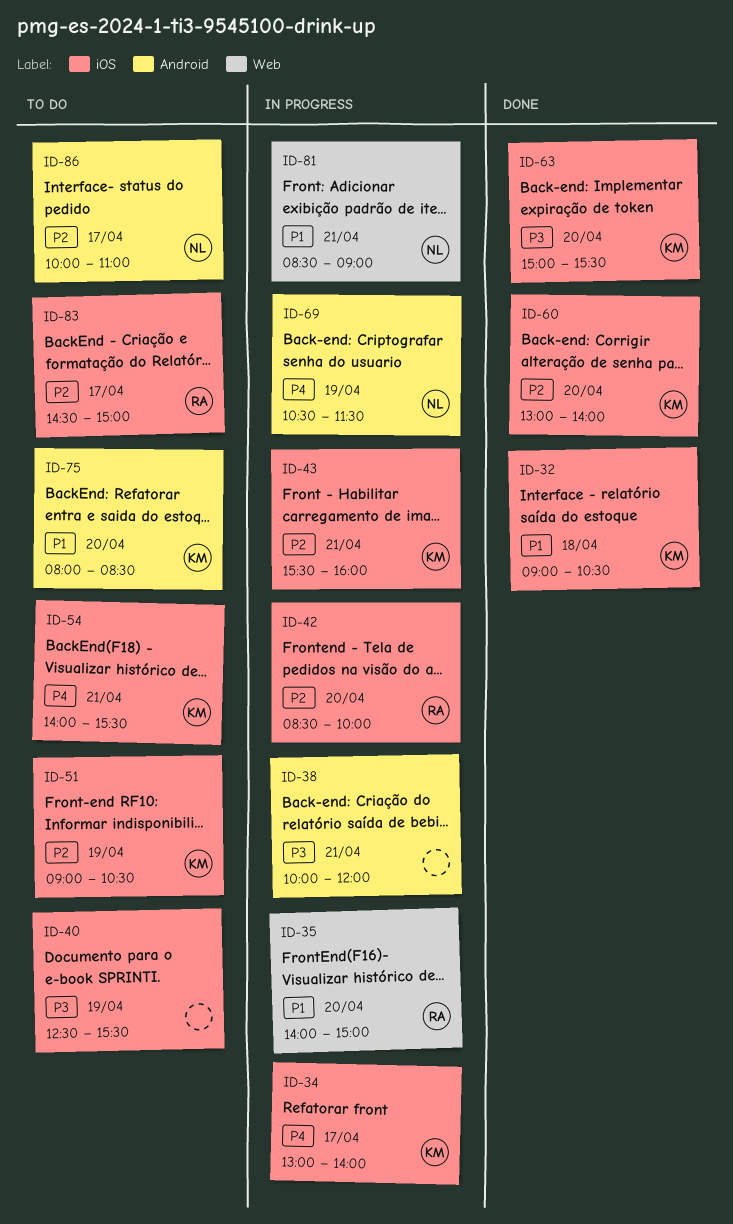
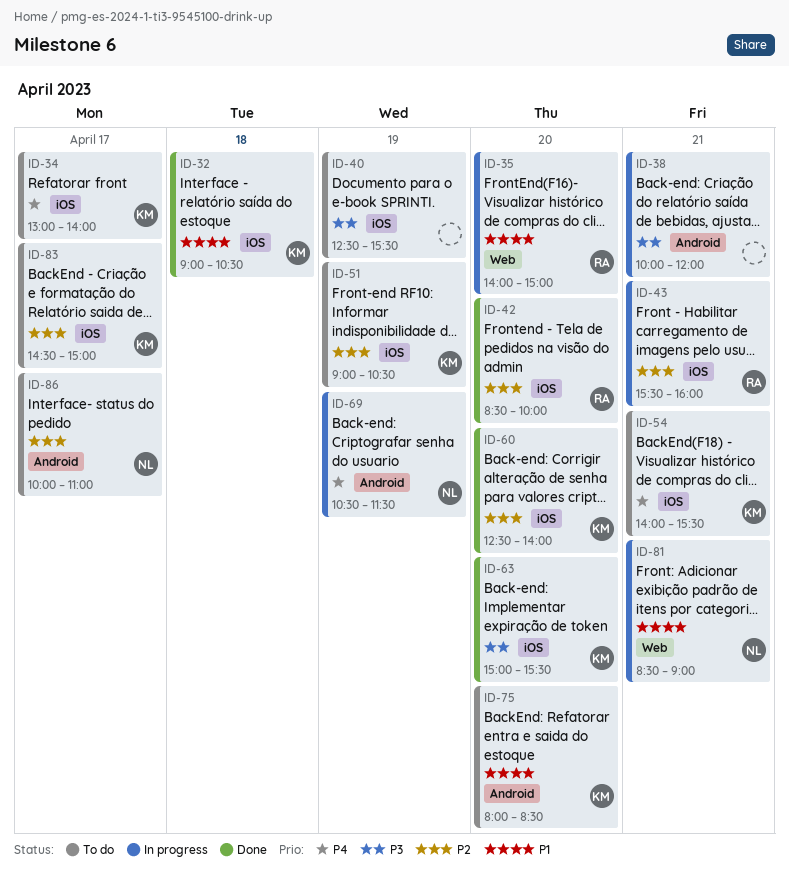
ID-34, status: In progress -> To do
ID-42, status: In progress -> Done
ID-43, owner: KM -> RA
ID-60, begins: 13:00 -> 12:30
ID-83, owner: RA -> KM

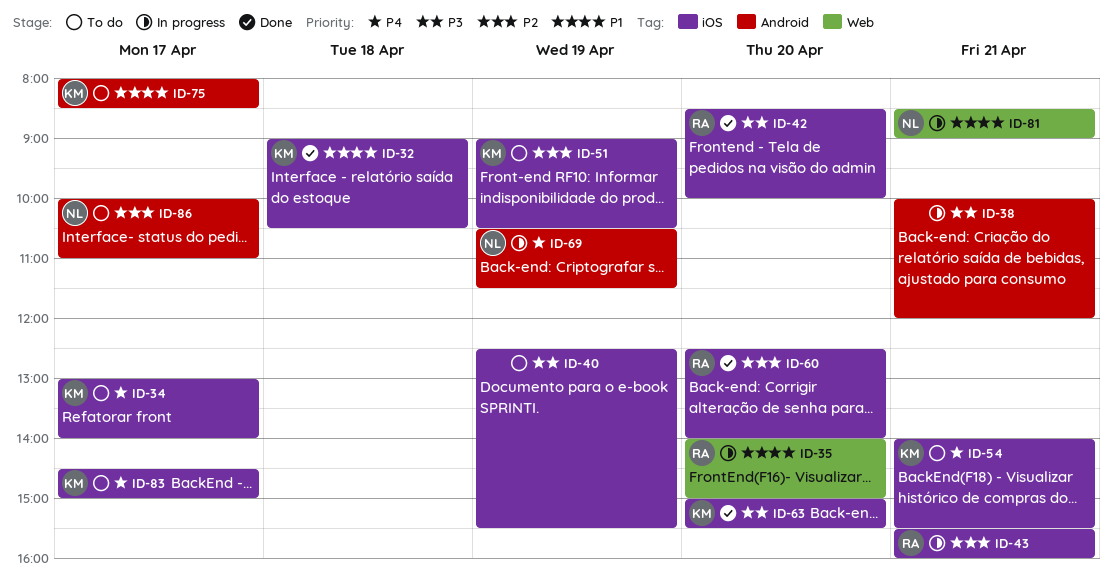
ID-42, priority: P2 -> P3
ID-60, owner: KM -> RA
ID-75, day: Apr 20 -> Apr 17
ID-83, priority: P2 -> P4

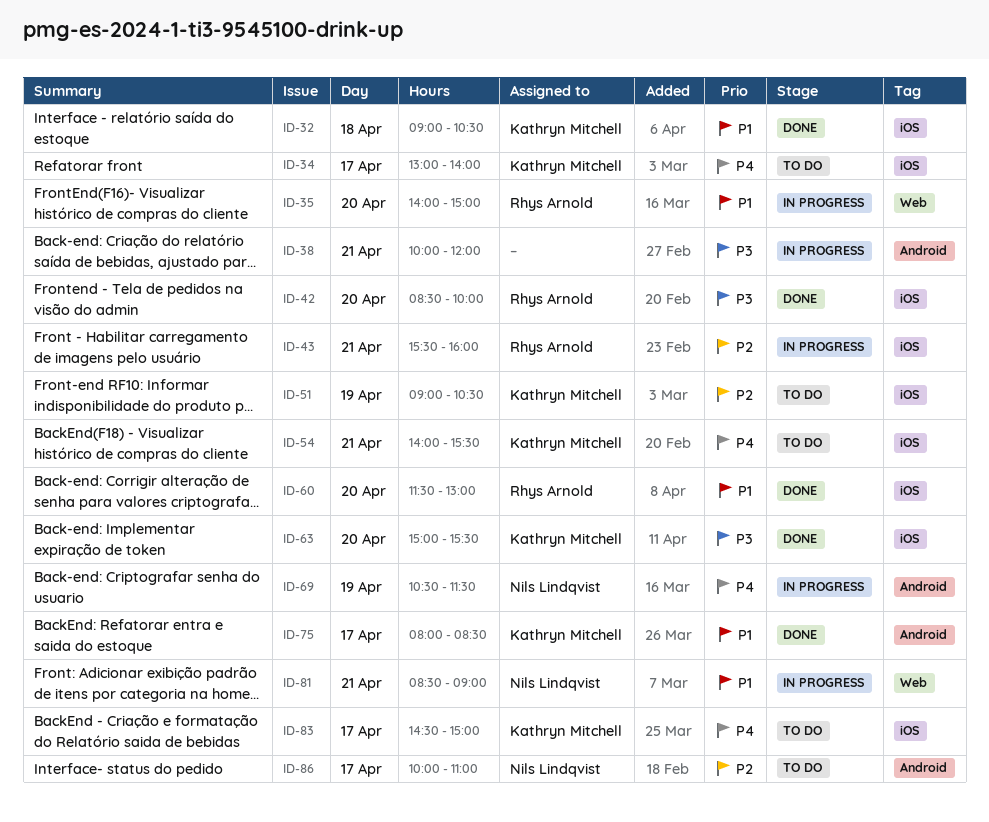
ID-40: present -> none
ID-60, priority: P2 -> P1
ID-60, begins: 12:30 -> 11:30
ID-60, ends: 14:00 -> 13:00
ID-75, status: To do -> Done

